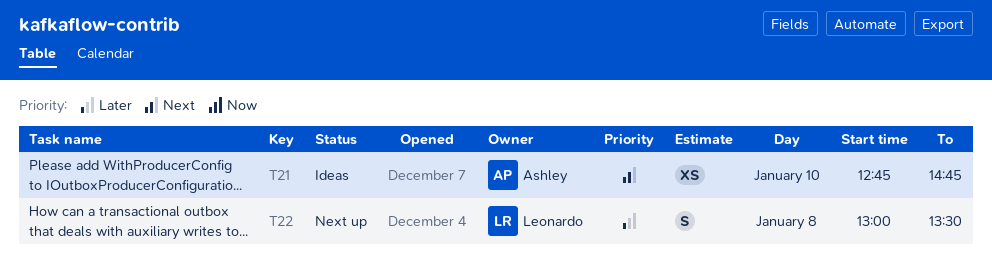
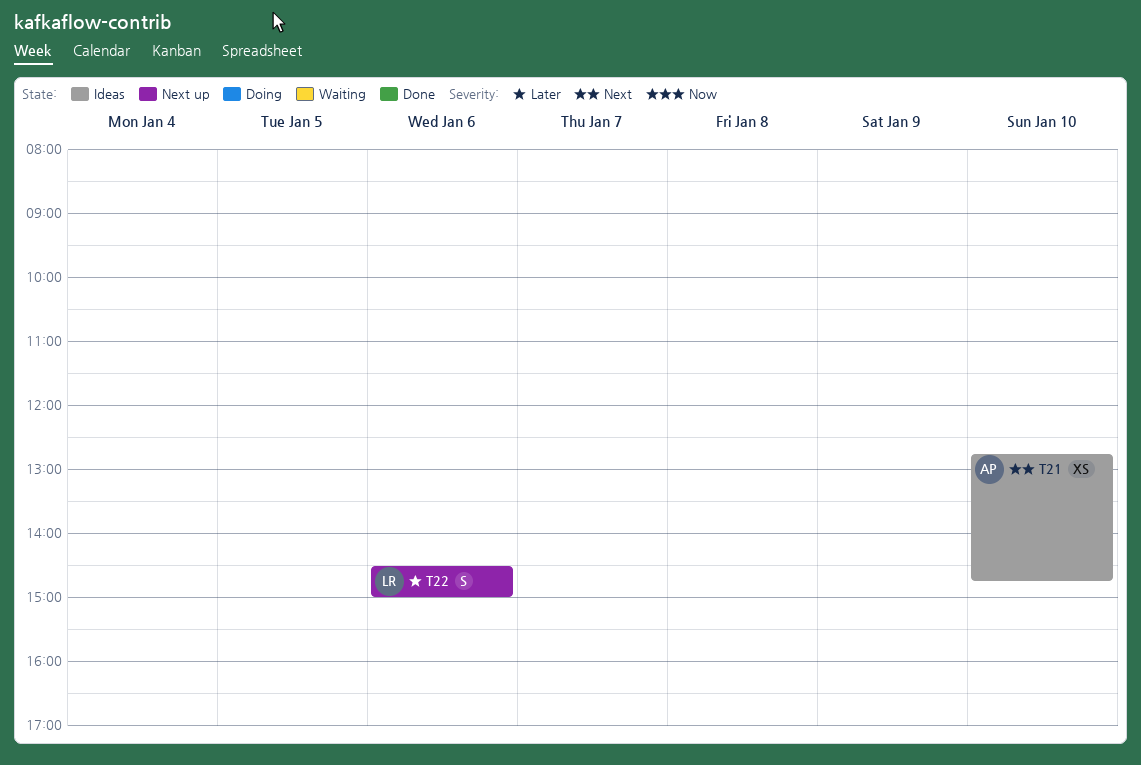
T22, day: Jan 8 -> Jan 6
T22, begins: 13:00 -> 14:30
T22, ends: 13:30 -> 15:00

